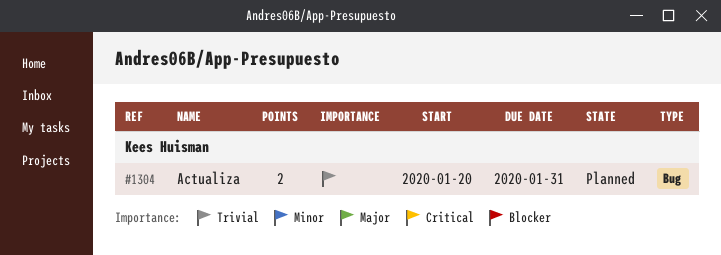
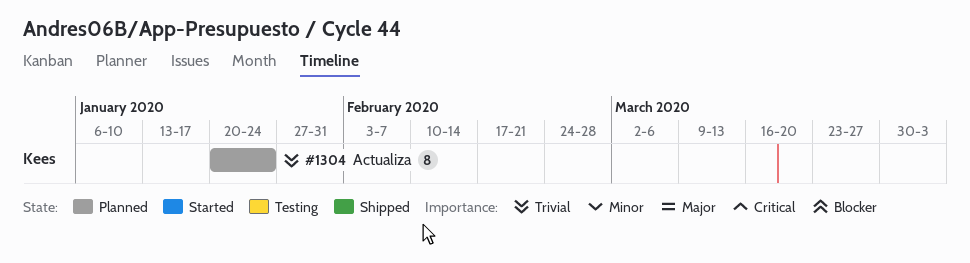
#1304, estimate: 2 -> 8
#1304, due: Jan 31 -> Jan 24

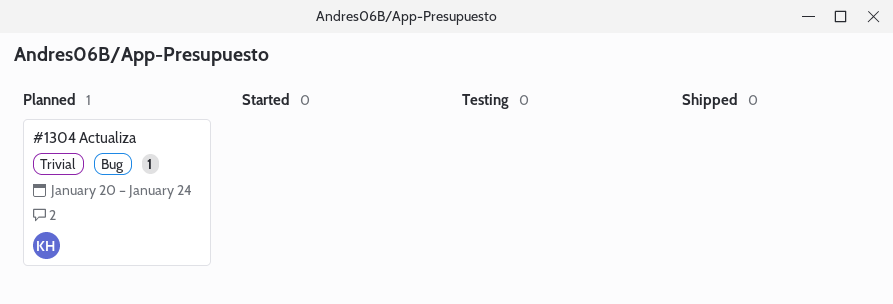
#1304, estimate: 8 -> 1

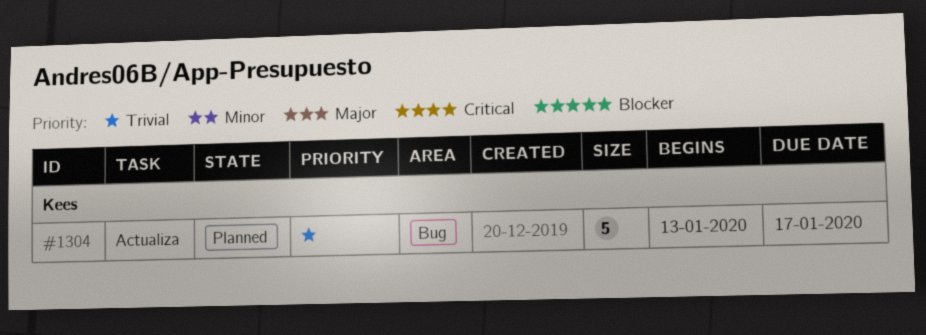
#1304, estimate: 1 -> 5
#1304, start: Jan 20 -> Jan 13
#1304, due: Jan 24 -> Jan 17

